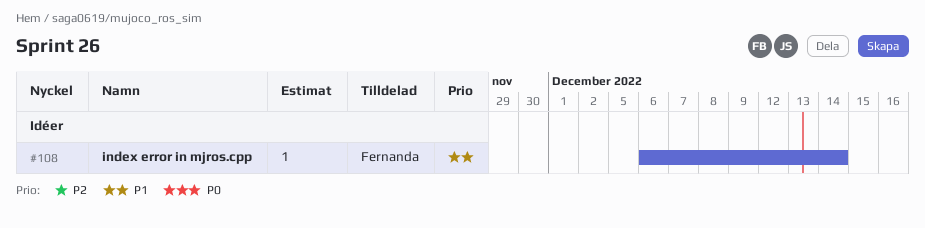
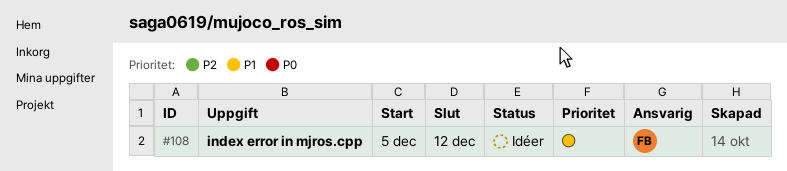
#108, start: Dec 6 -> Dec 5
#108, due: Dec 14 -> Dec 12

